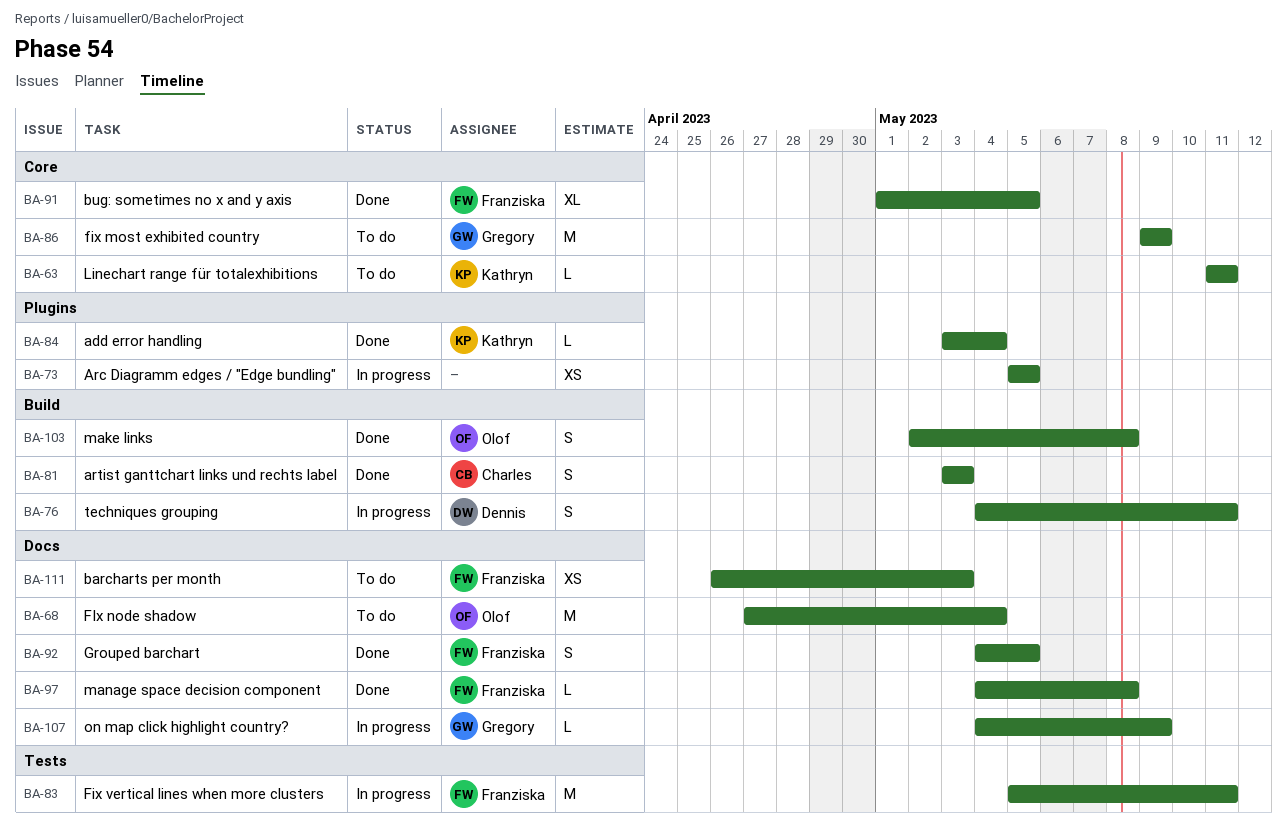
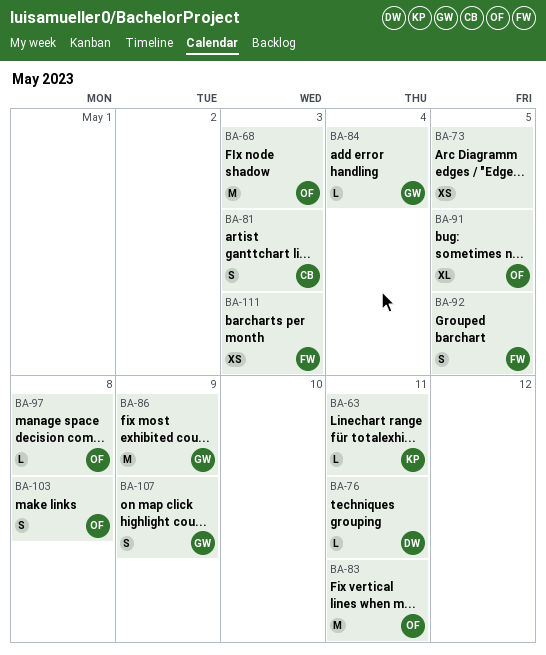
BA-68, due: May 4 -> May 3
BA-76, estimate: S -> L
BA-83, owner: Franziska -> Olof
BA-84, owner: Kathryn -> Gregory
BA-91, owner: Franziska -> Olof
BA-97, owner: Franziska -> Olof
BA-107, estimate: L -> S

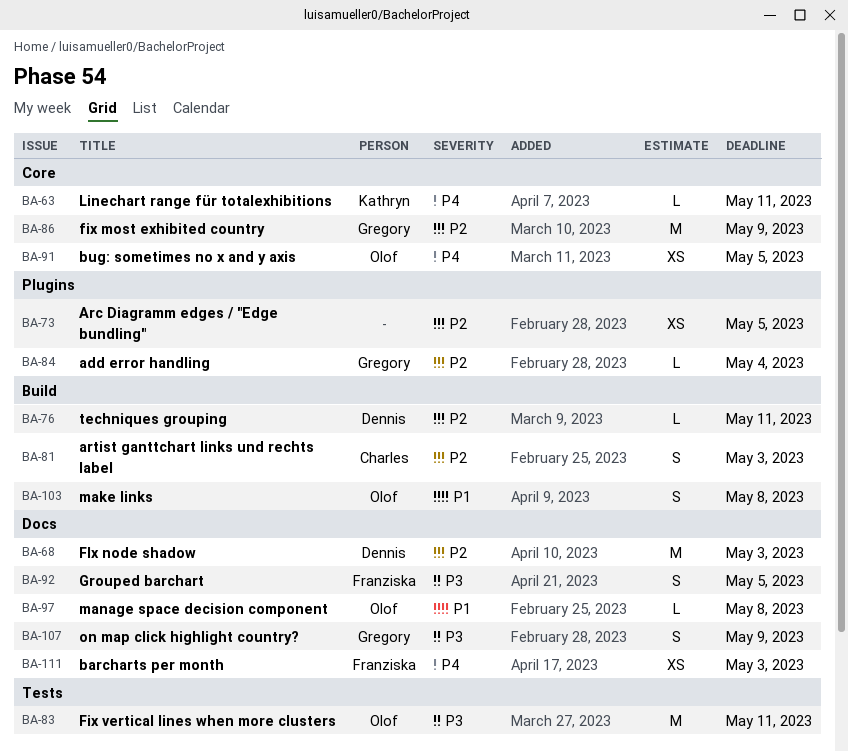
BA-68, owner: Olof -> Dennis
BA-91, estimate: XL -> XS

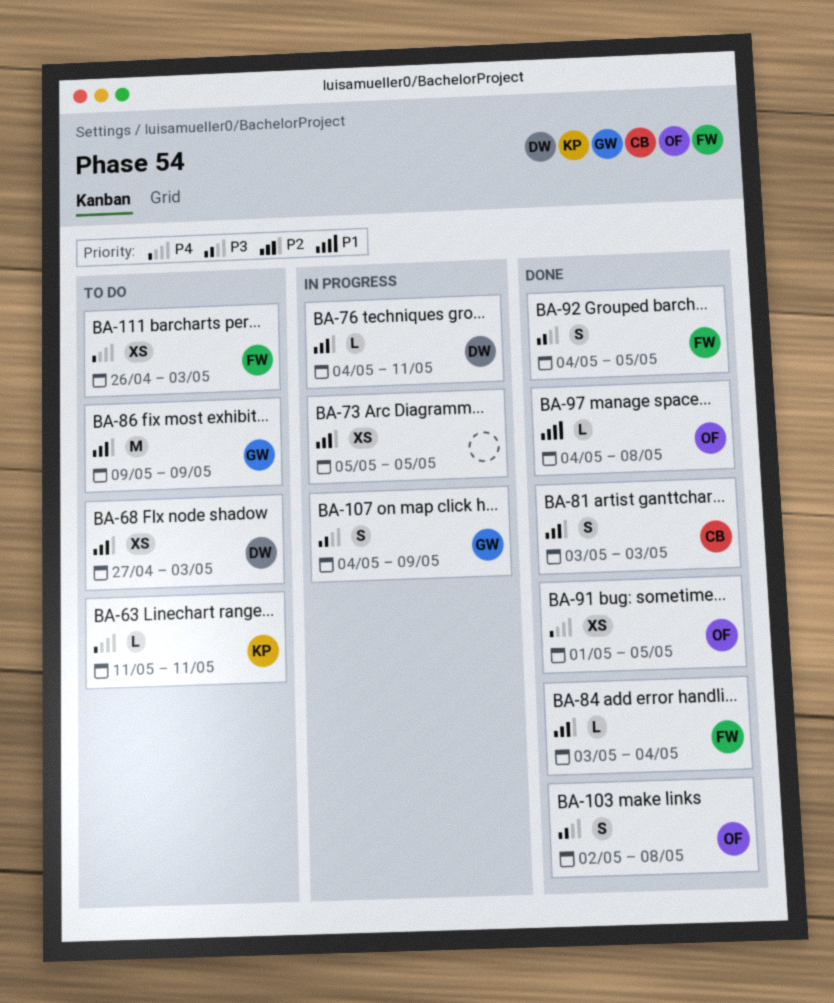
BA-68, estimate: M -> XS
BA-83: present -> none
BA-84, owner: Gregory -> Franziska
BA-103, priority: P1 -> P3

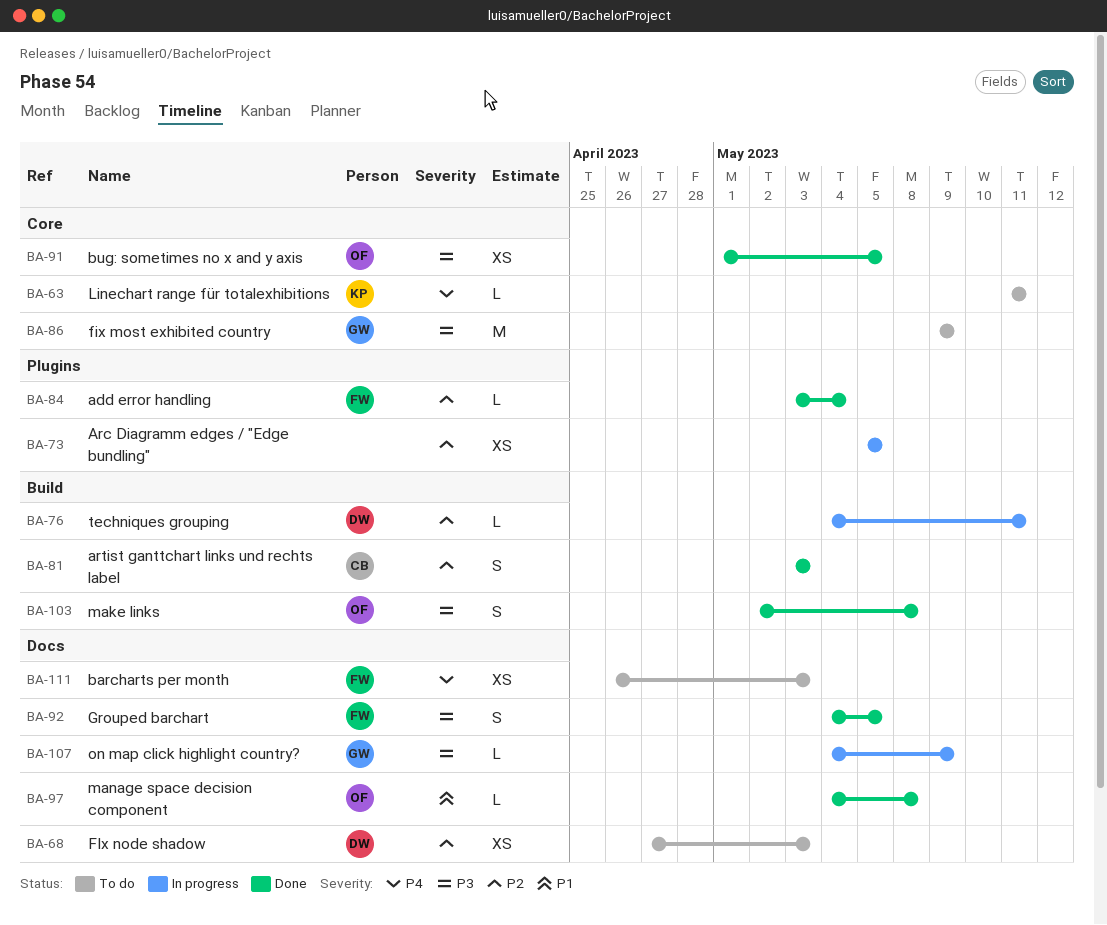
BA-86, priority: P2 -> P3
BA-91, priority: P4 -> P3
BA-107, estimate: S -> L

